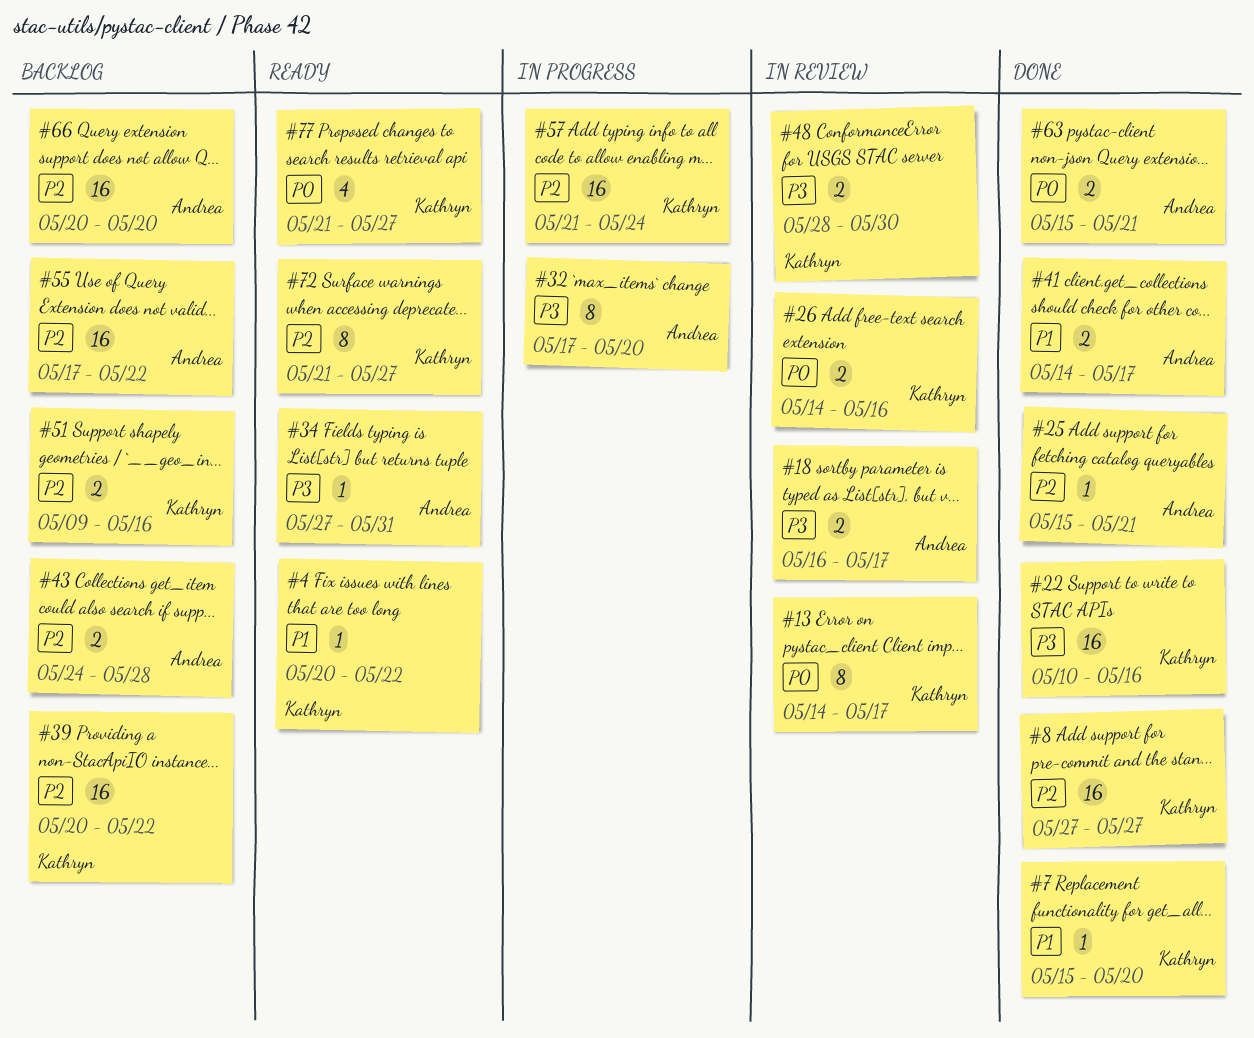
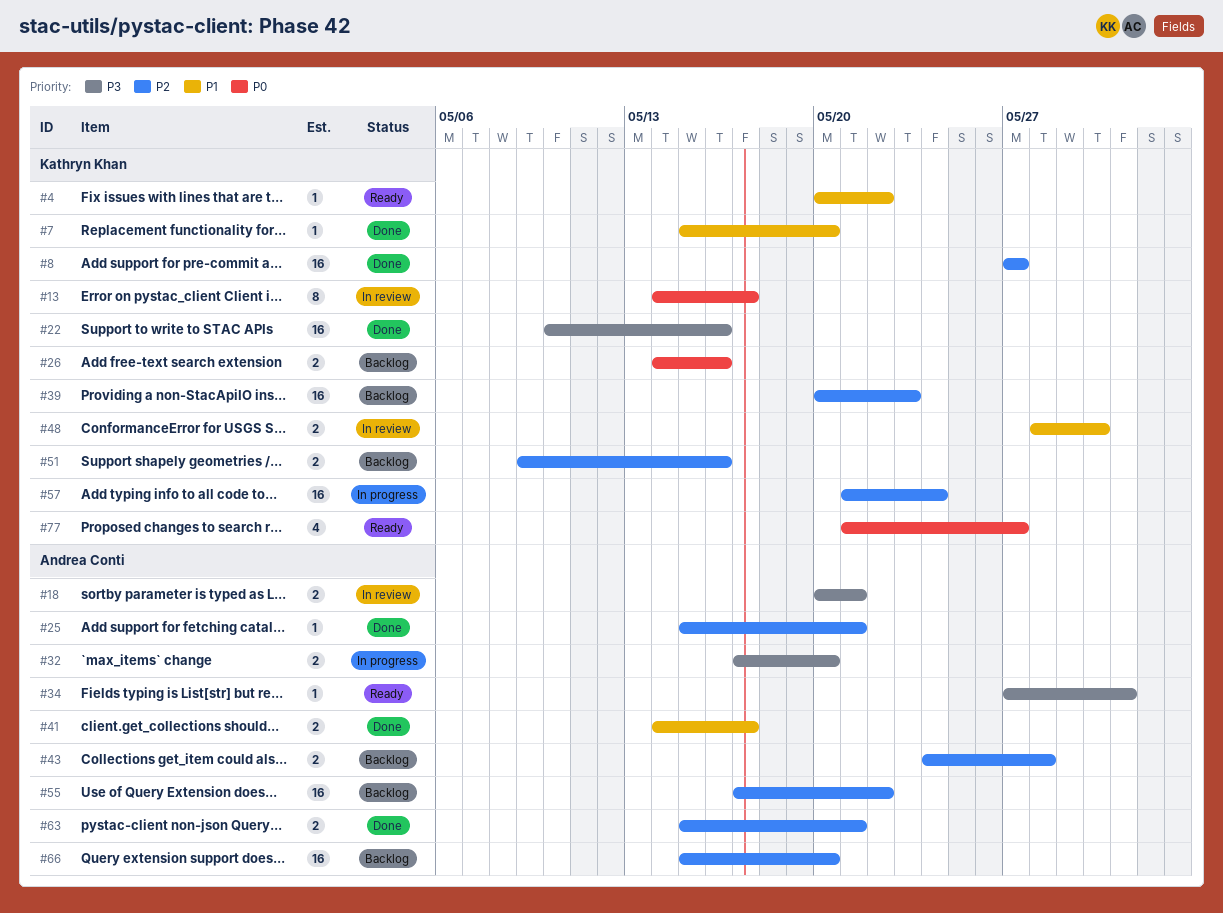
#18, start: May 16 -> May 20
#18, due: May 17 -> May 21
#26, status: In review -> Backlog
#32, estimate: 8 -> 2
#39, due: May 22 -> May 23
#48, priority: P3 -> P1
#63, priority: P0 -> P2
#66, start: May 20 -> May 15
#72: present -> none

